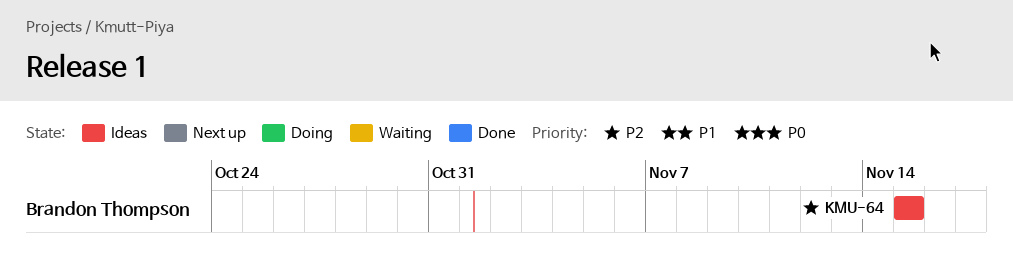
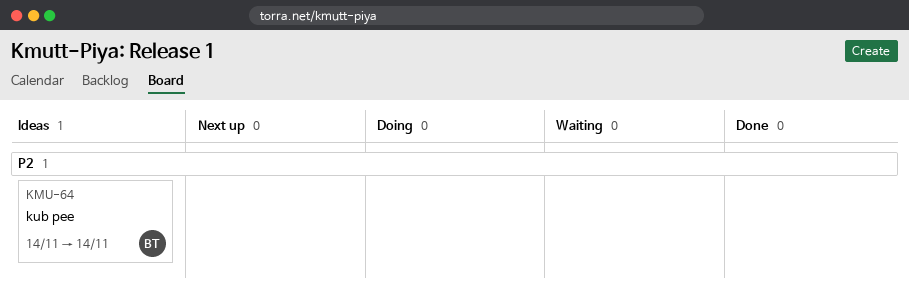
KMU-64, start: Nov 15 -> Nov 14
KMU-64, due: Nov 15 -> Nov 14

